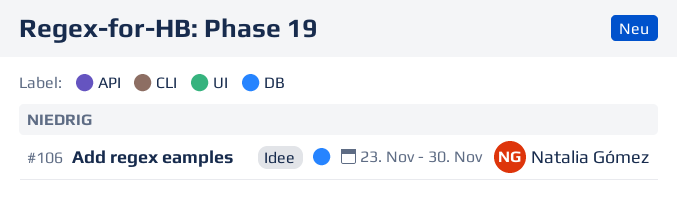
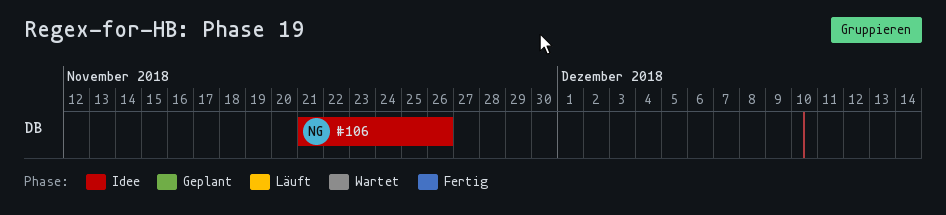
#106, start: Nov 23 -> Nov 21
#106, due: Nov 30 -> Nov 26

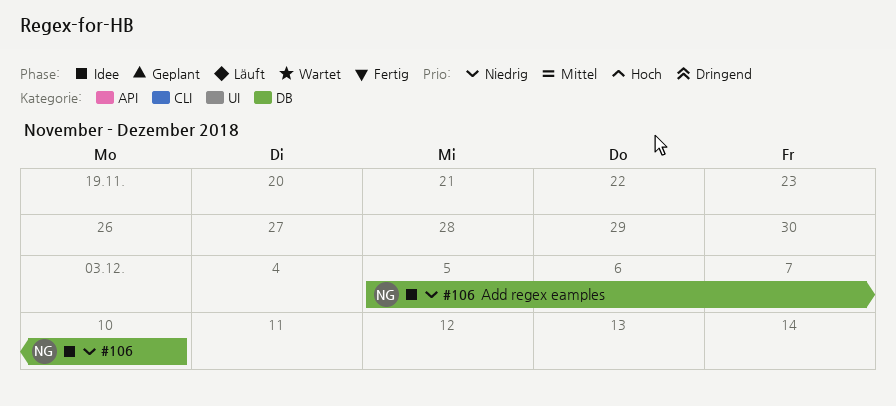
#106, start: Nov 21 -> Dec 5
#106, due: Nov 26 -> Dec 10

